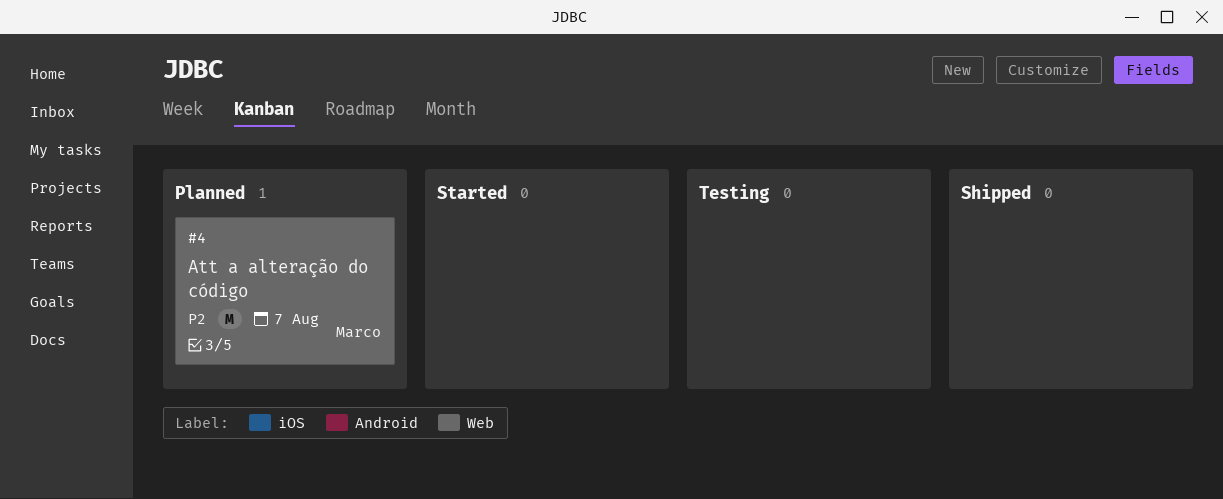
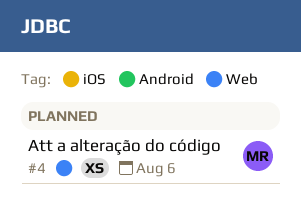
#4, estimate: M -> XS
#4, due: Aug 7 -> Aug 6

